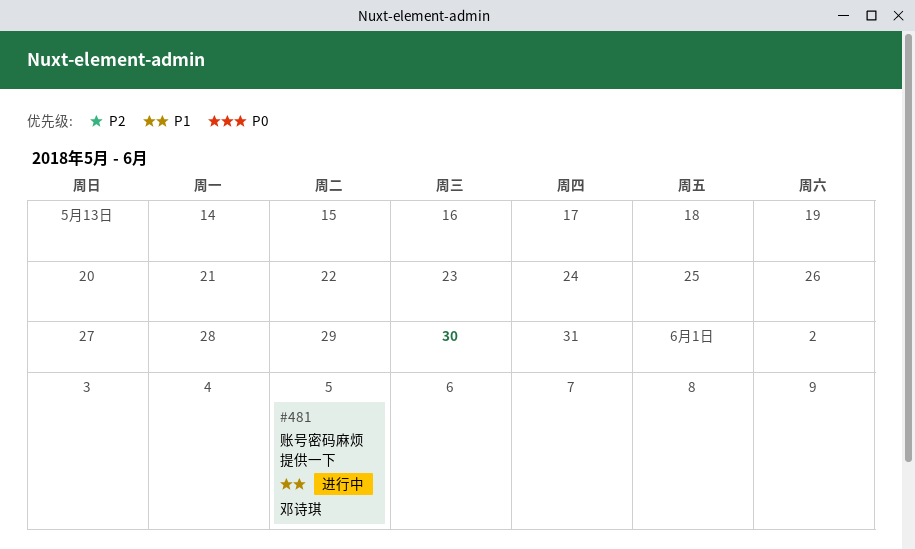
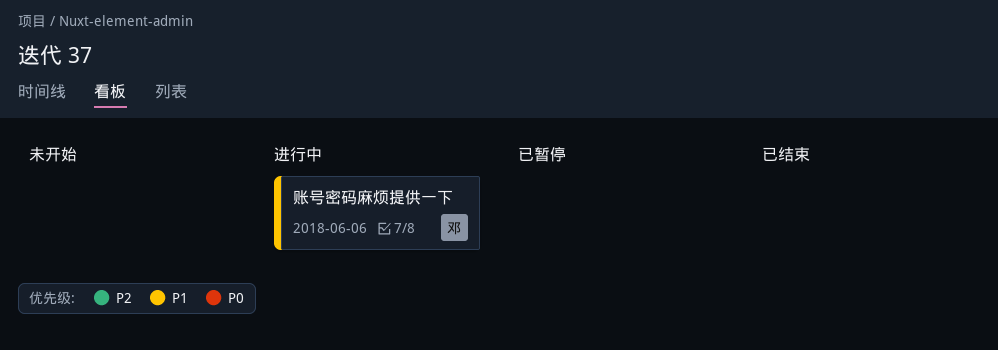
账号密码麻烦提供一下, due: Jun 5 -> Jun 6

